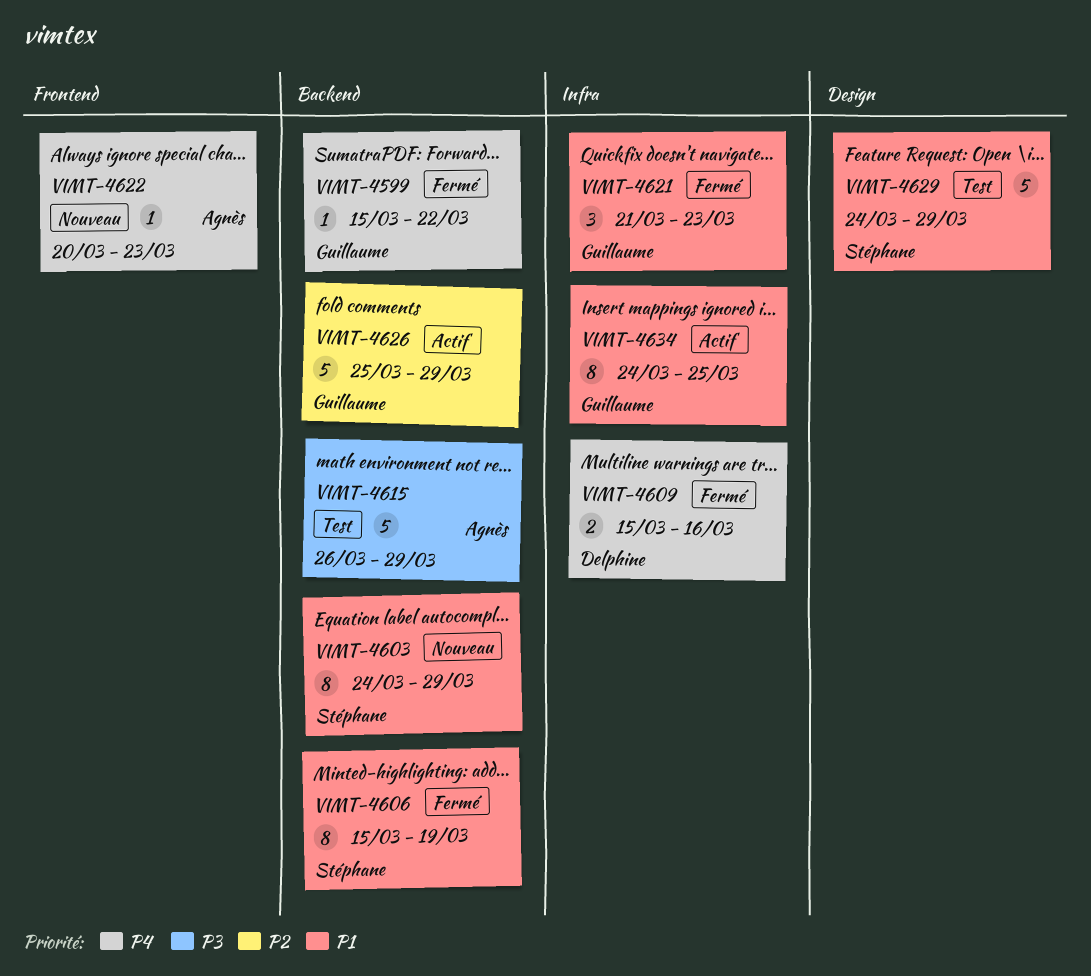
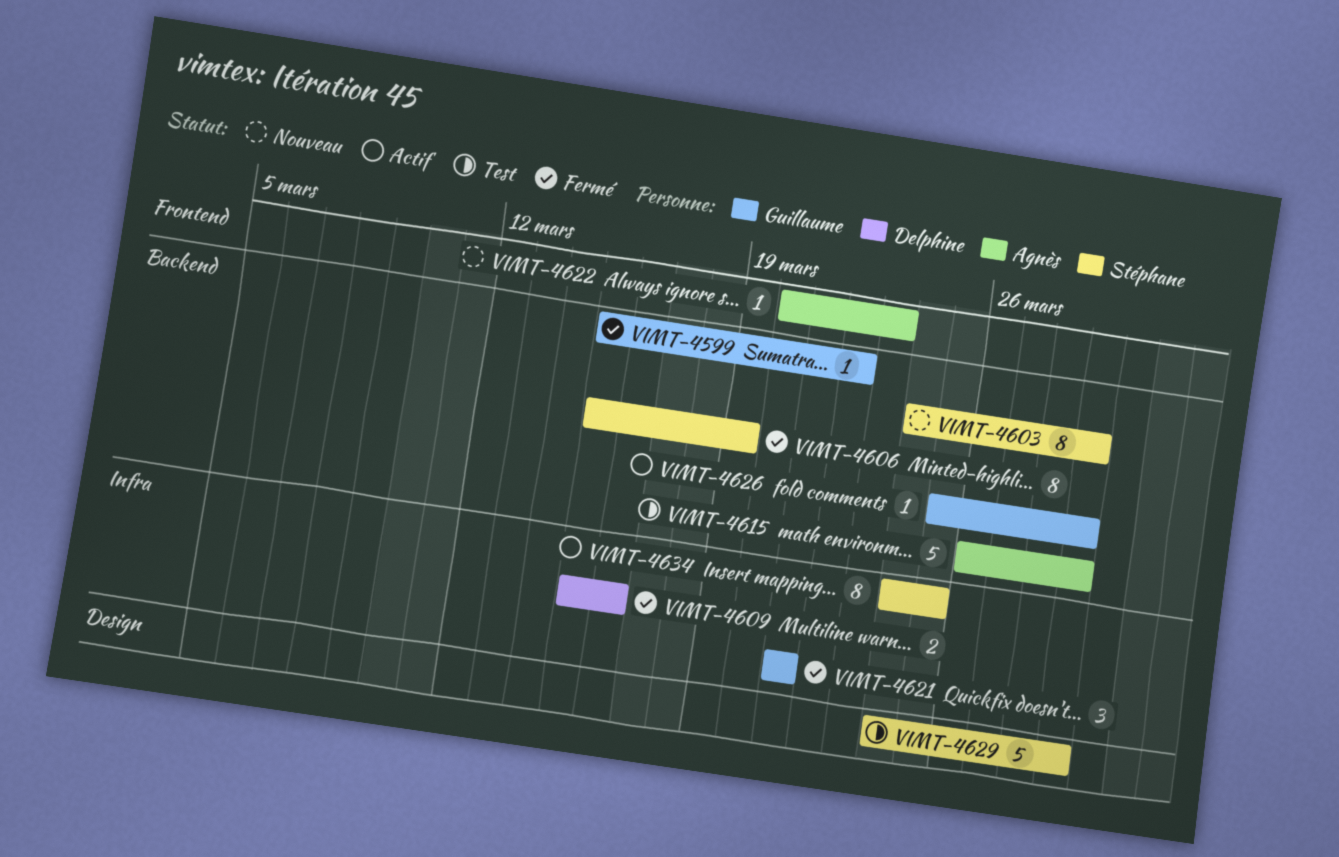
VIMT-4621, due: Mar 23 -> Mar 21
VIMT-4626, estimate: 5 -> 1
VIMT-4634, owner: Guillaume -> Stéphane

